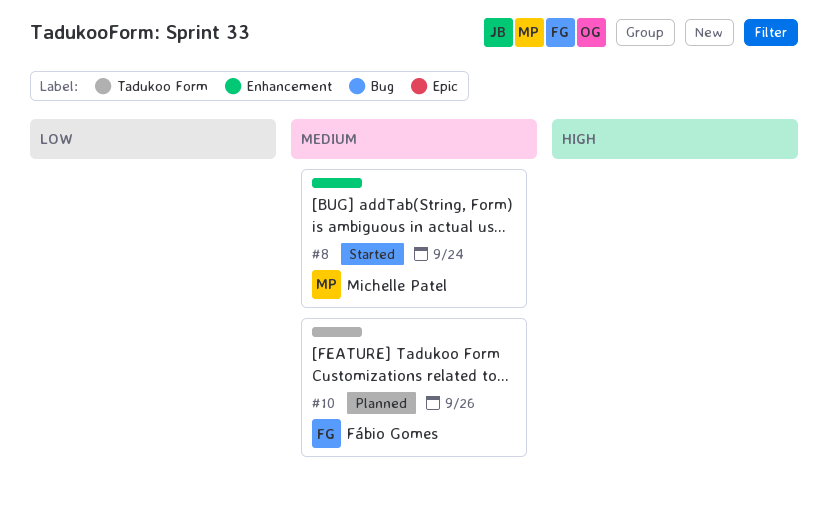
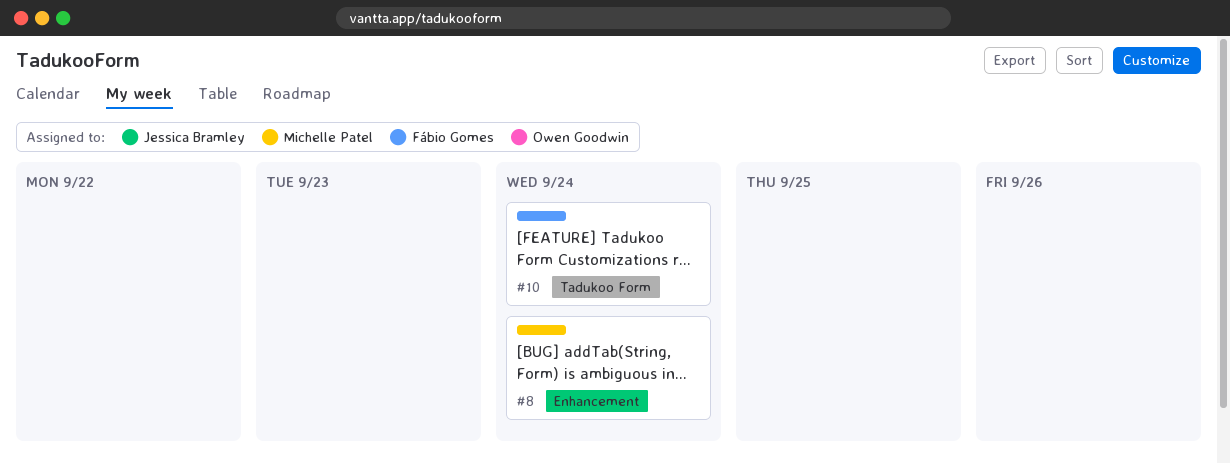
#10, due: Sep 26 -> Sep 24

